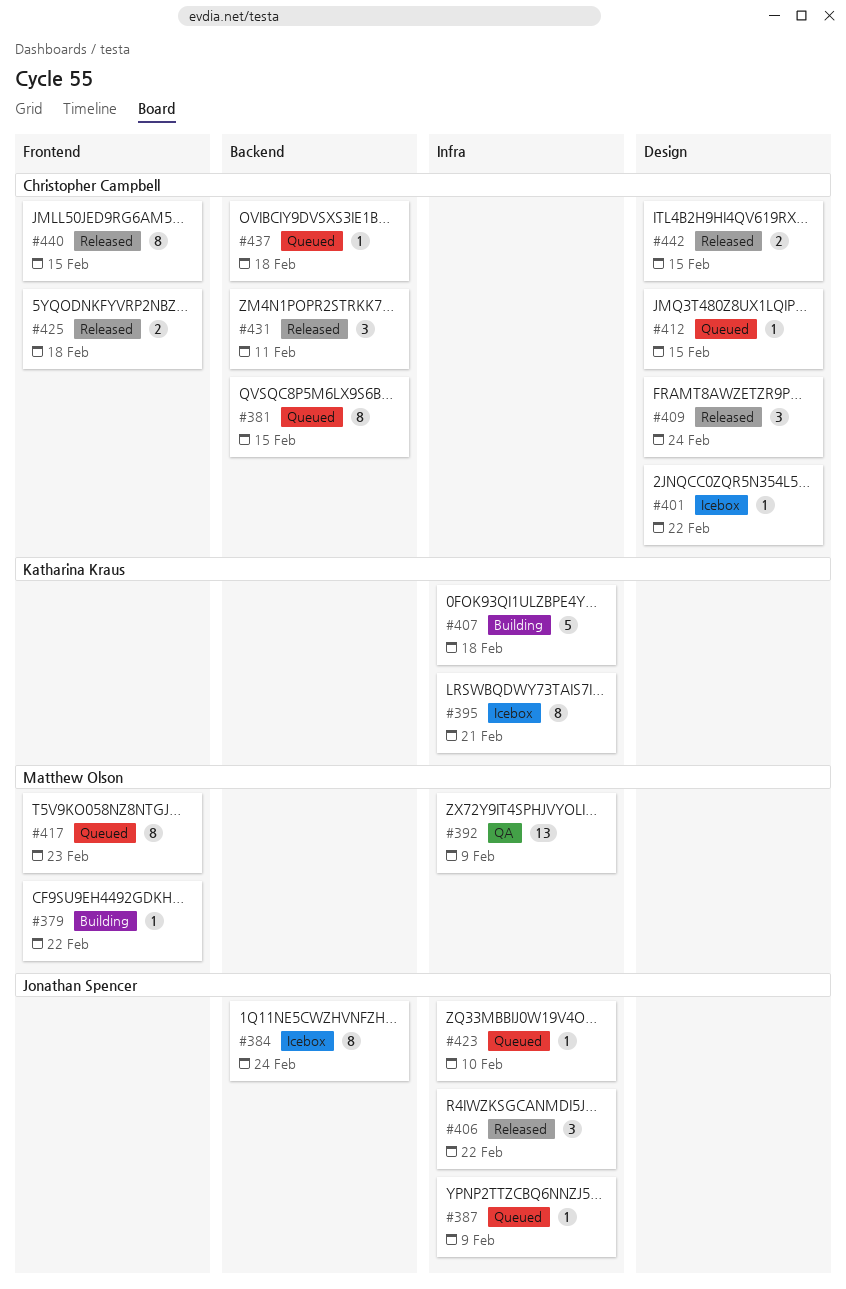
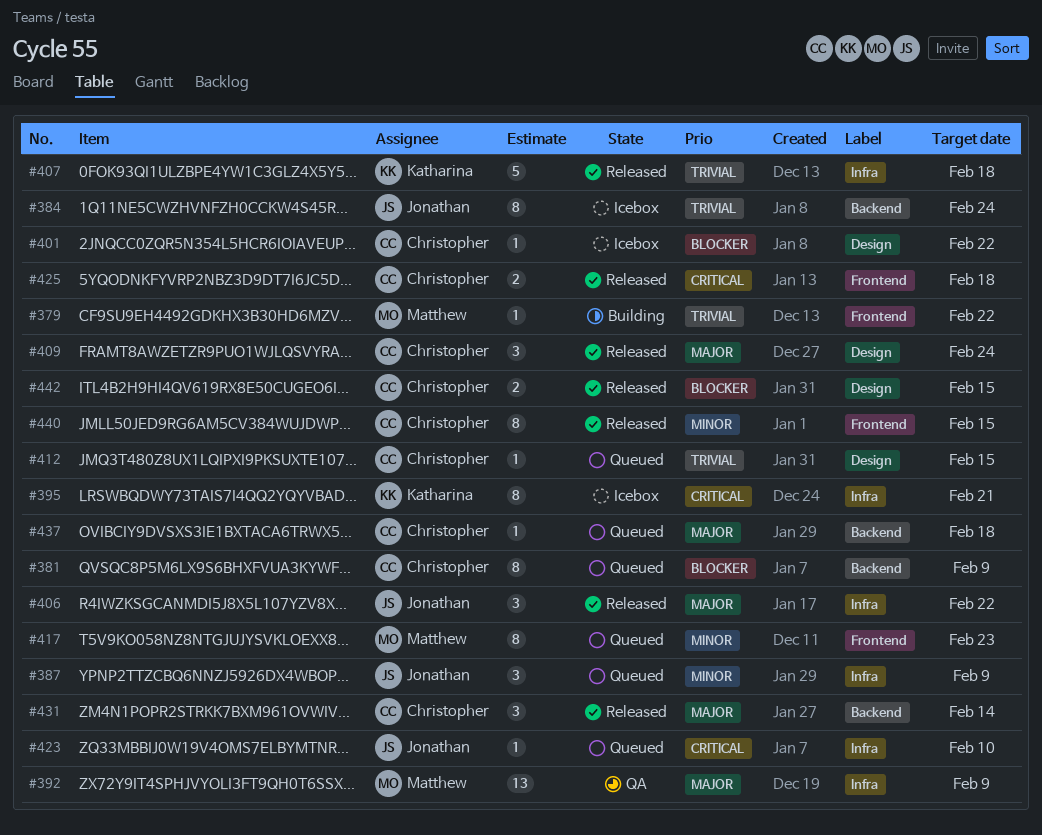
#381, due: Feb 15 -> Feb 9
#387, estimate: 1 -> 3
#407, status: Building -> Released
#431, due: Feb 11 -> Feb 14

